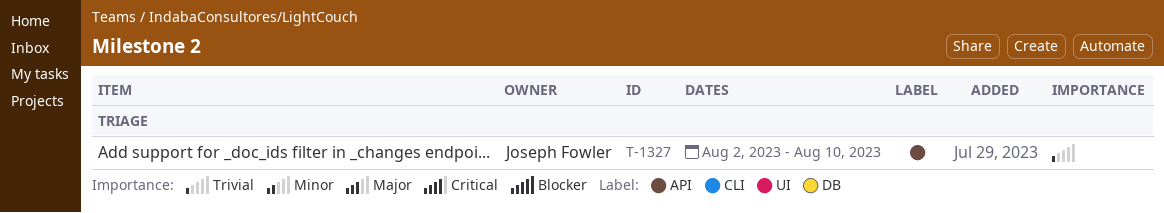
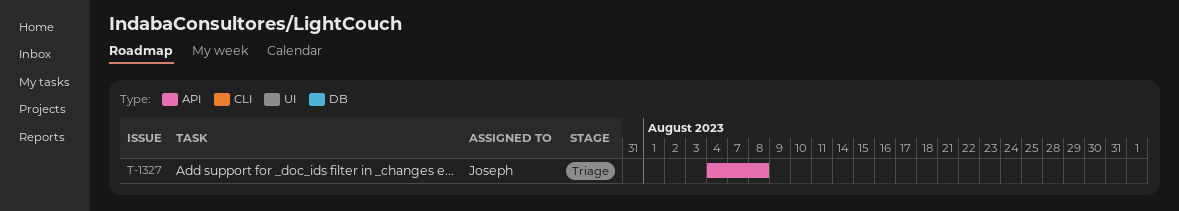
T-1327, start: Aug 2 -> Aug 4
T-1327, due: Aug 10 -> Aug 8

